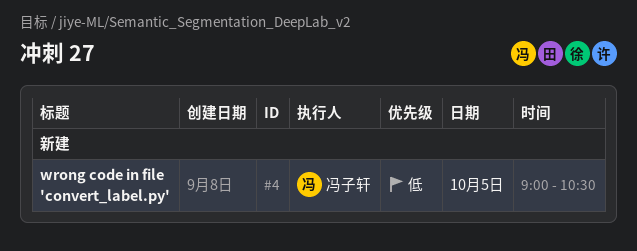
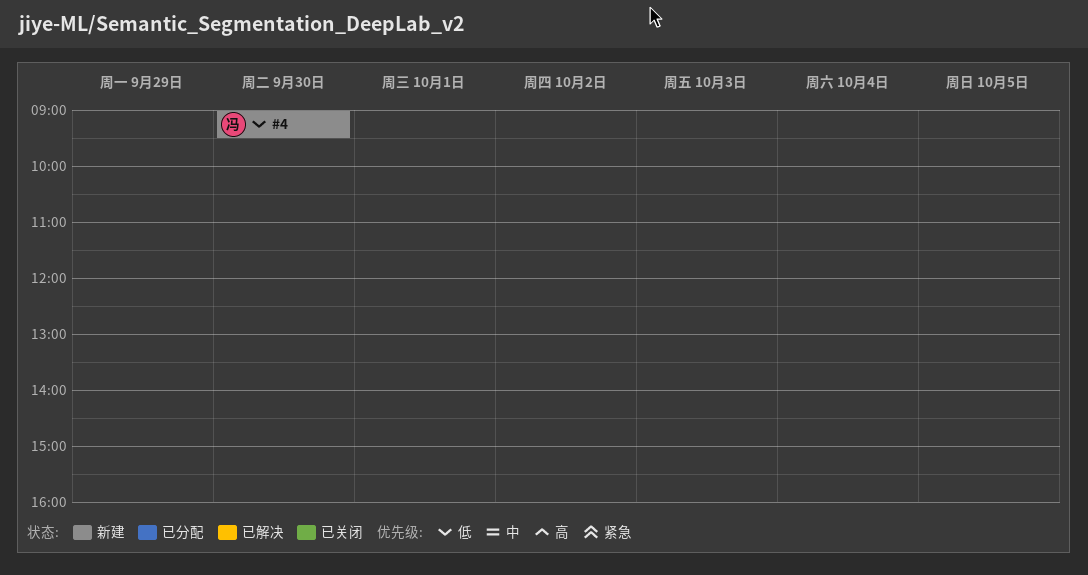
#4, day: Oct 5 -> Sep 30
#4, ends: 10:30 -> 09:30

